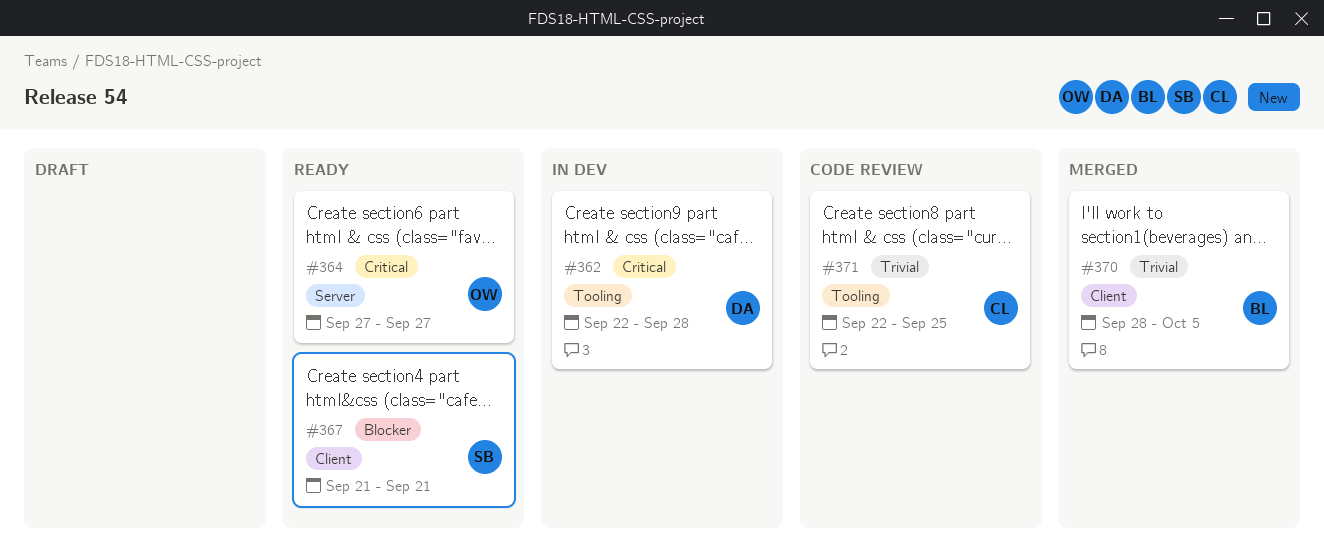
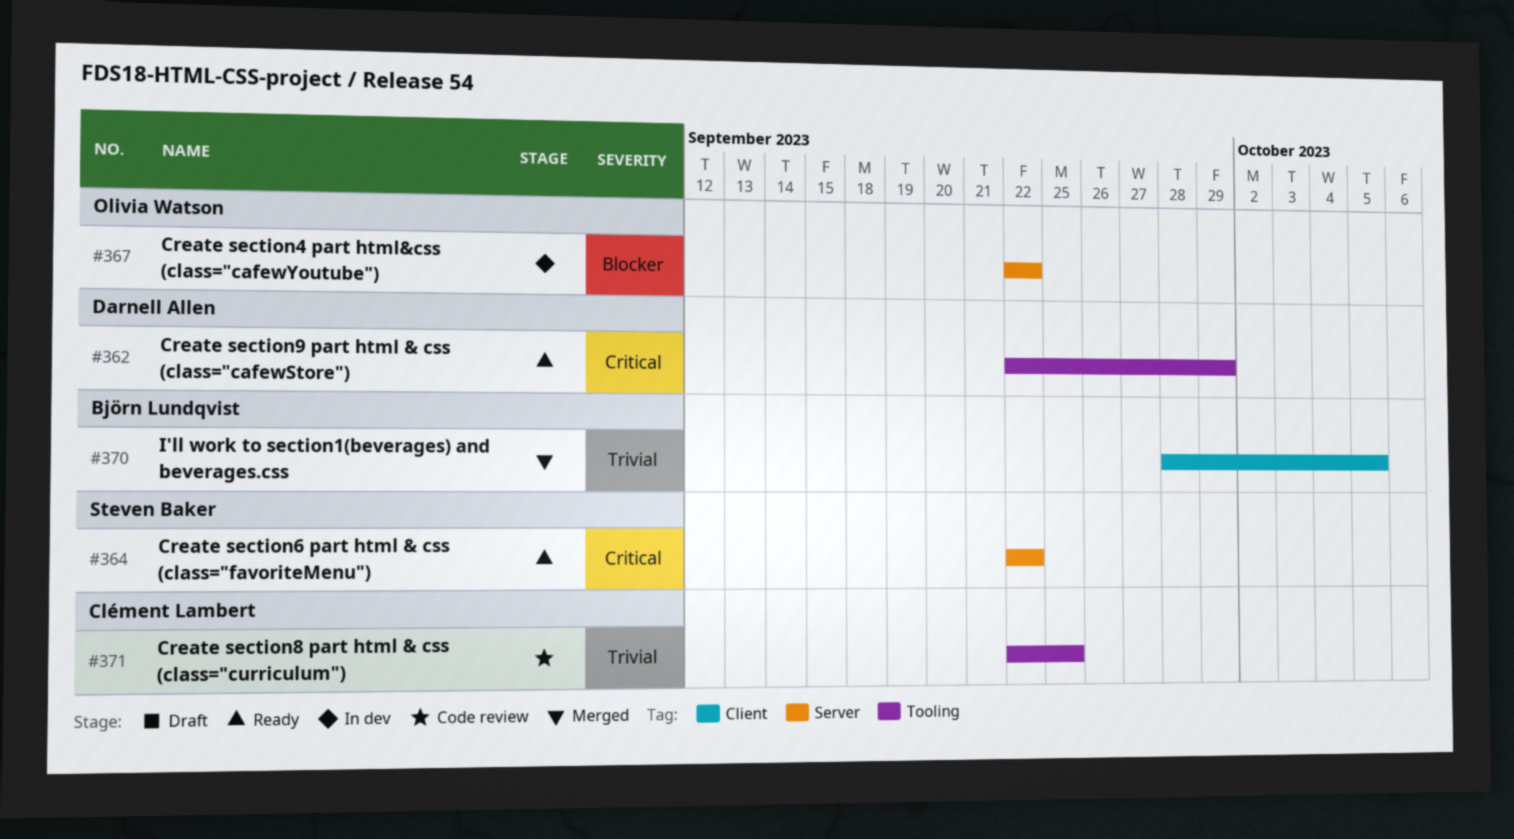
#362, status: In dev -> Ready
#362, due: Sep 28 -> Sep 29
#364, owner: Olivia Watson -> Steven Baker
#364, start: Sep 27 -> Sep 22
#364, due: Sep 27 -> Sep 22
#367, status: Ready -> In dev
#367, owner: Steven Baker -> Olivia Watson
#367, label: Client -> Server
#367, start: Sep 21 -> Sep 22
#367, due: Sep 21 -> Sep 22

